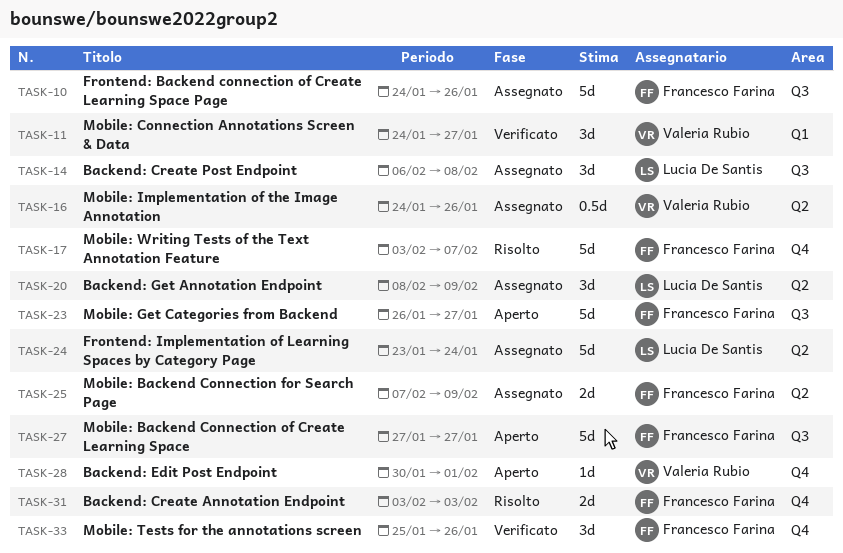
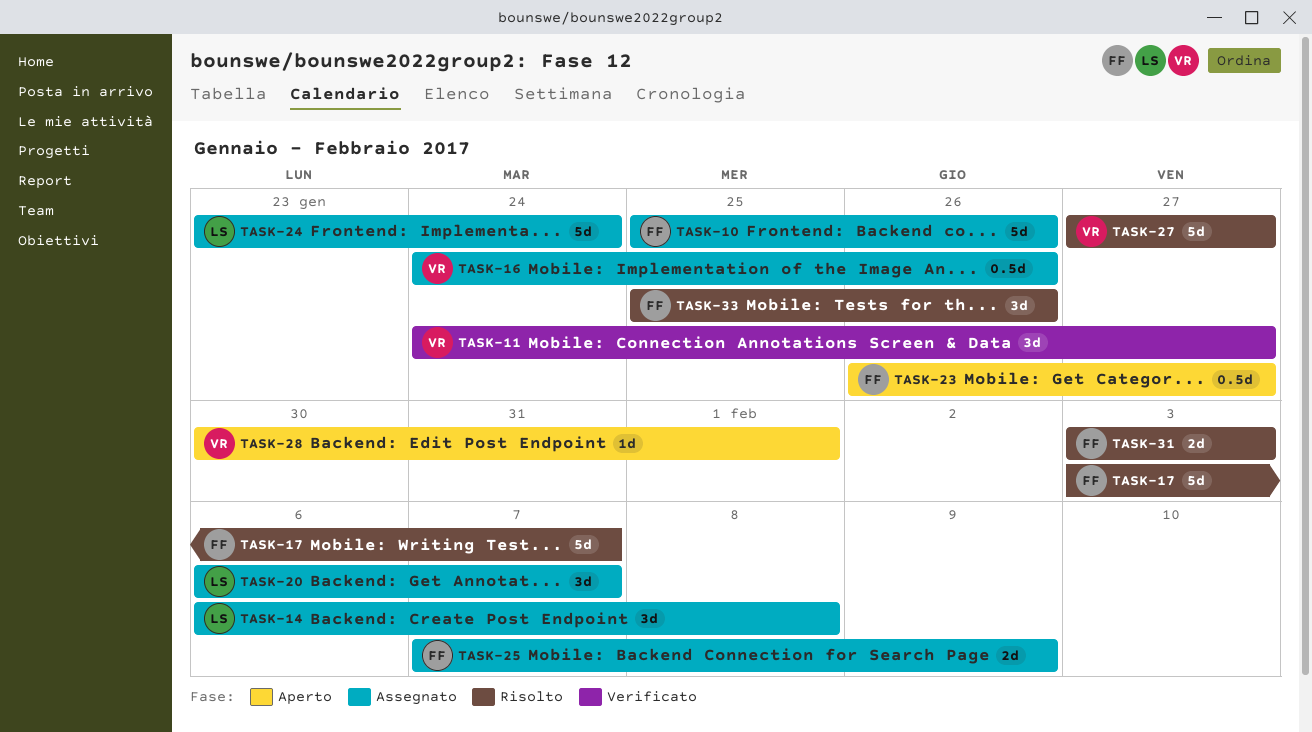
TASK-10, start: Jan 24 -> Jan 25
TASK-20, start: Feb 8 -> Feb 6
TASK-20, due: Feb 9 -> Feb 7
TASK-23, estimate: 5d -> 0.5d
TASK-27, status: Aperto -> Risolto
TASK-27, owner: Francesco Farina -> Valeria Rubio
TASK-33, status: Verificato -> Risolto

